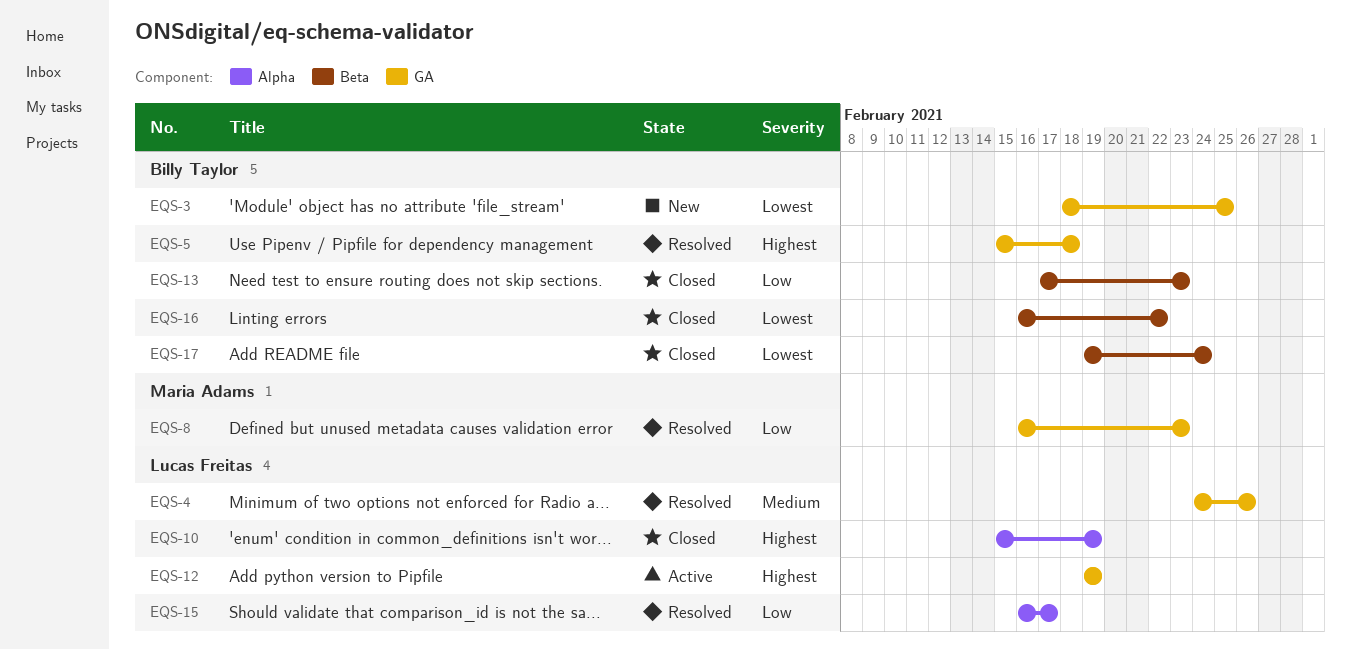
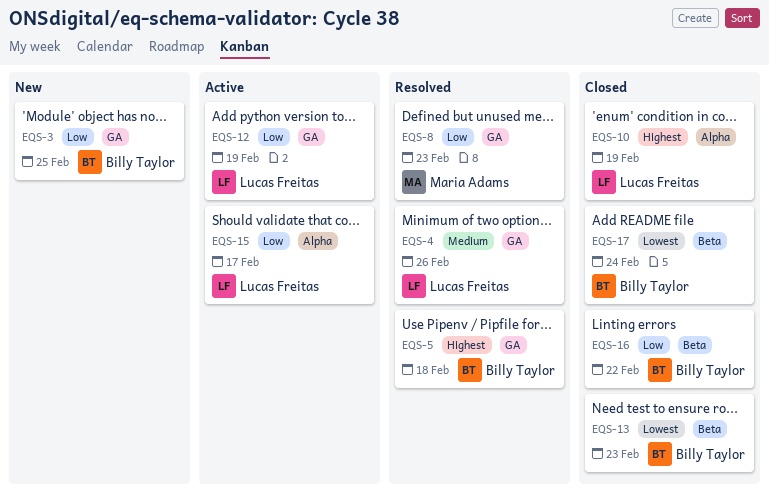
EQS-3, priority: Lowest -> Low
EQS-12, priority: Highest -> Low
EQS-13, priority: Low -> Lowest
EQS-15, status: Resolved -> Active
EQS-16, priority: Lowest -> Low

